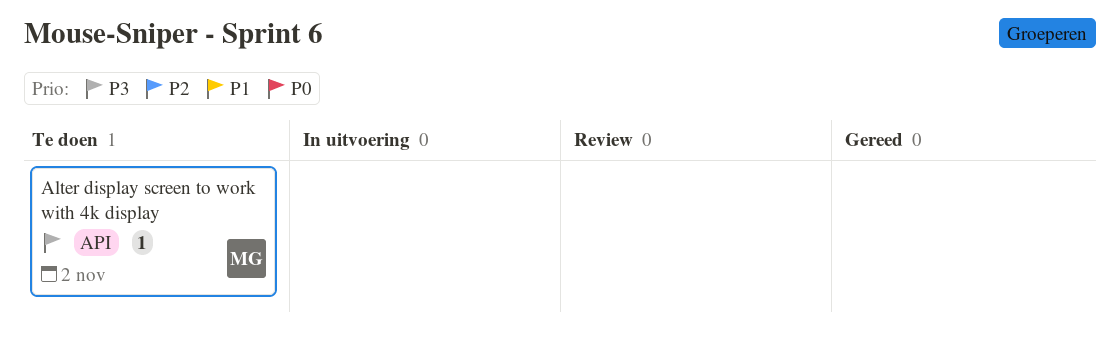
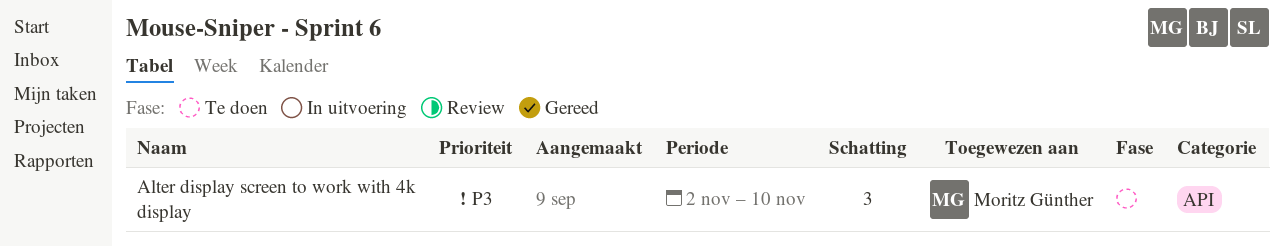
Alter display screen to work with 4k display, estimate: 1 -> 3
Alter display screen to work with 4k display, due: Nov 2 -> Nov 10

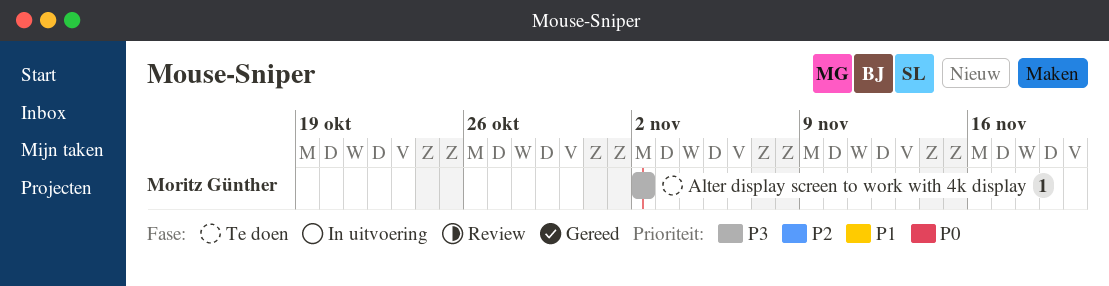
Alter display screen to work with 4k display, estimate: 3 -> 1
Alter display screen to work with 4k display, due: Nov 10 -> Nov 2

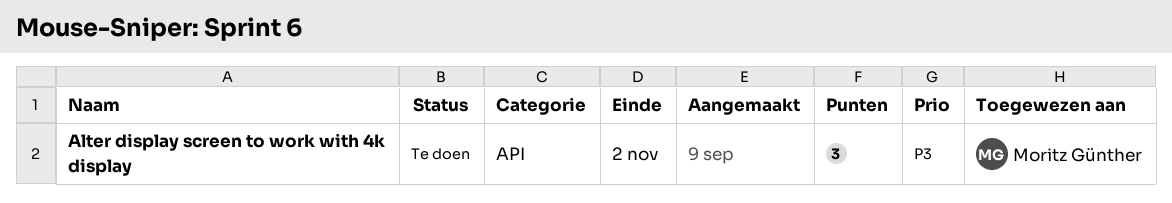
Alter display screen to work with 4k display, estimate: 1 -> 3

